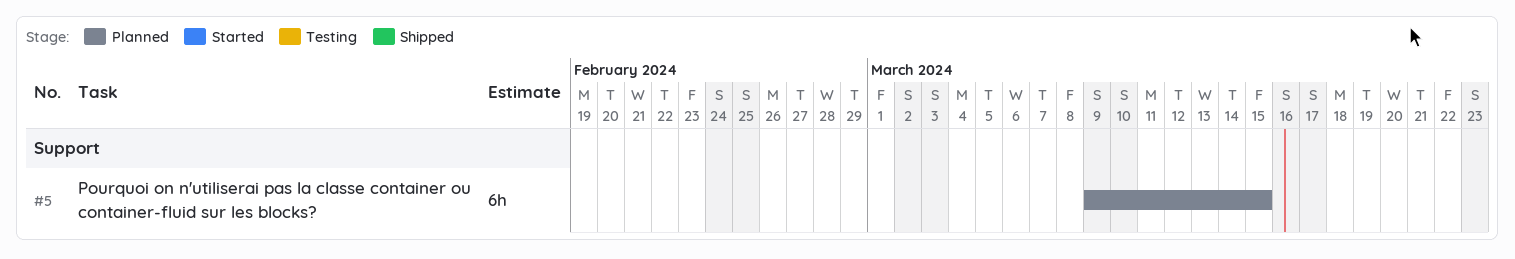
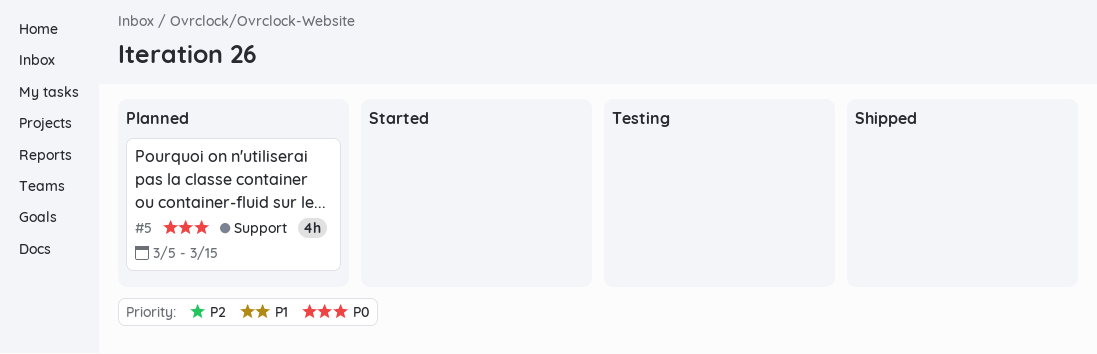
#5, estimate: 6h -> 4h
#5, start: Mar 9 -> Mar 5

